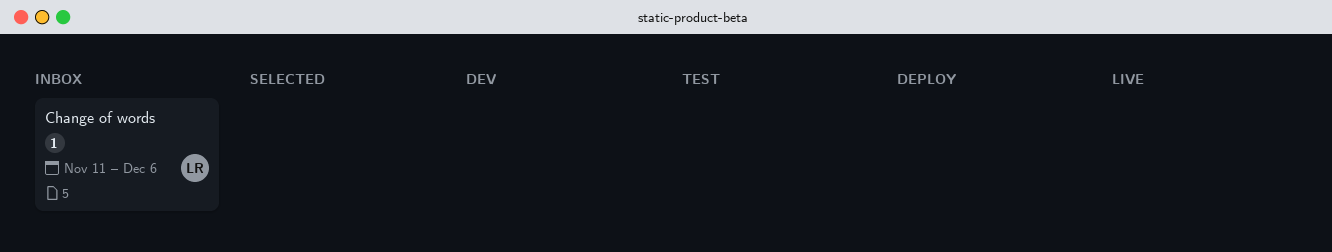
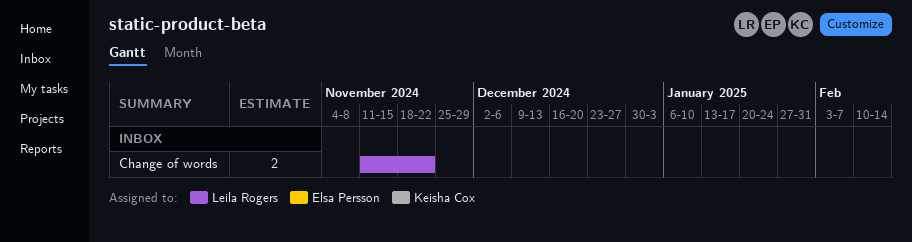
Change of words, estimate: 1 -> 2
Change of words, due: Dec 6 -> Nov 22

